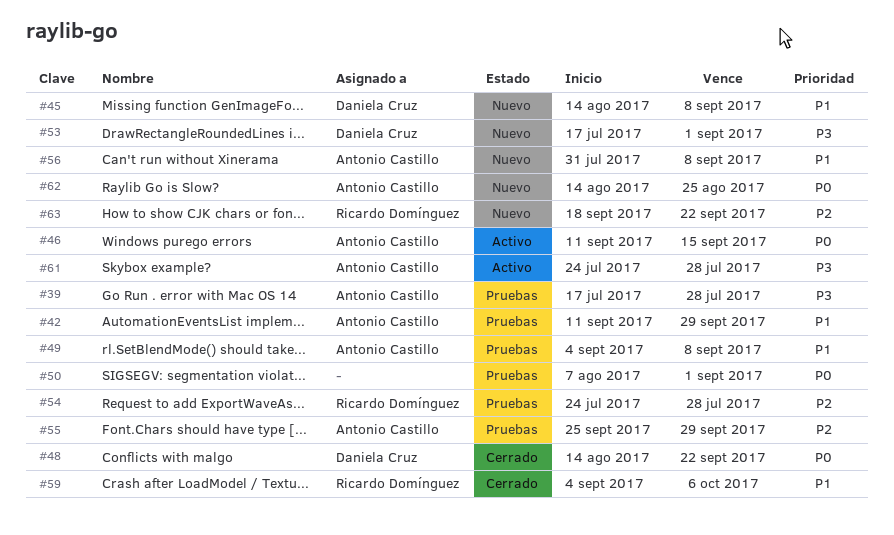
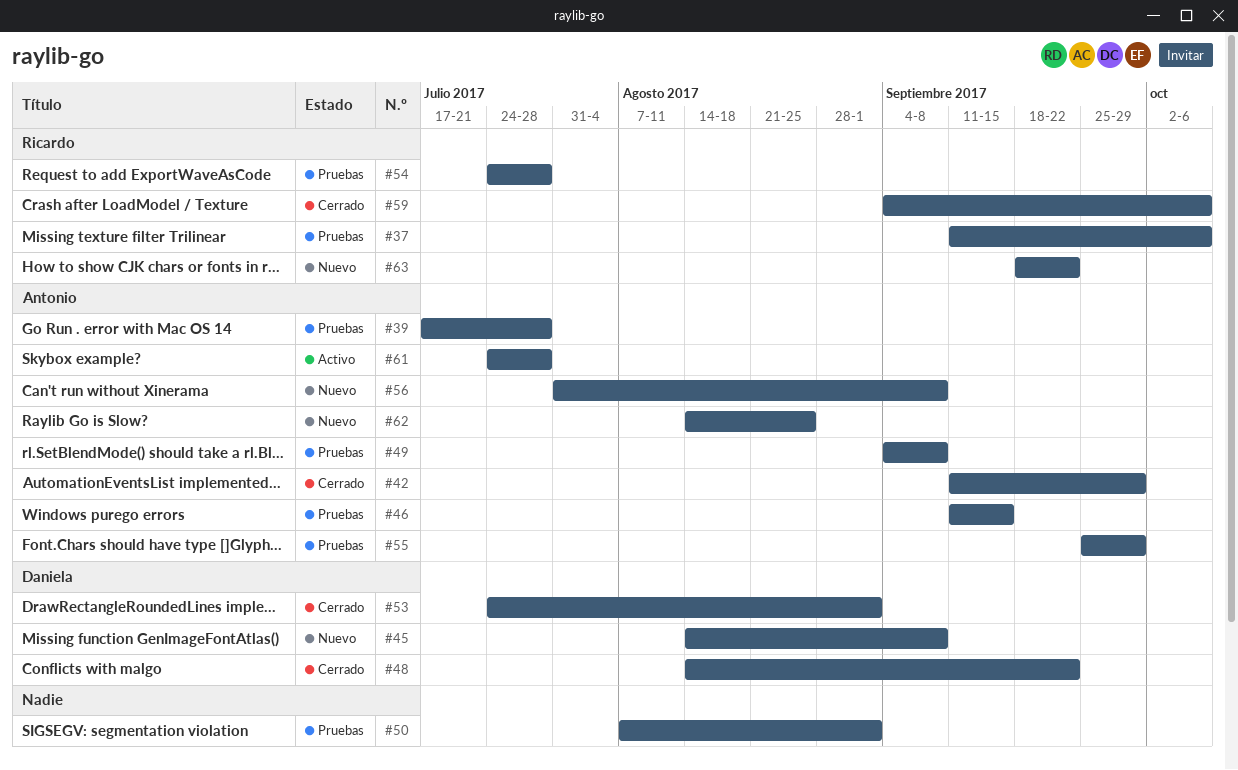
#37: none -> present
#42, status: Pruebas -> Cerrado
#46, status: Activo -> Pruebas
#53, status: Nuevo -> Cerrado
#53, start: Jul 17 -> Jul 24

